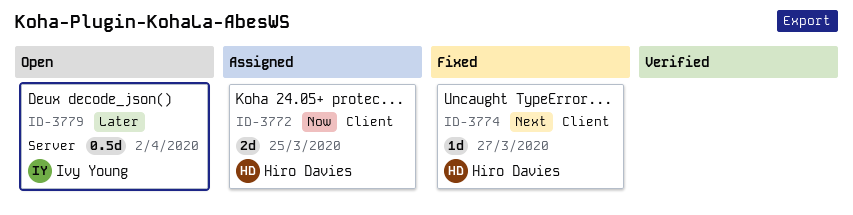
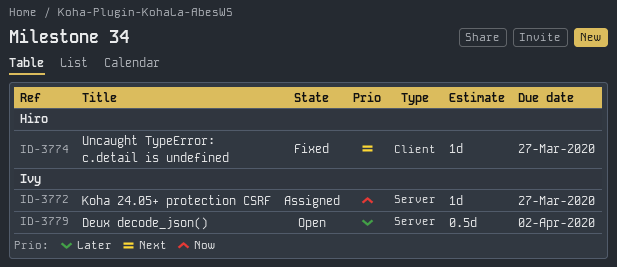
ID-3772, owner: Hiro Davies -> Ivy Young
ID-3772, label: Client -> Server
ID-3772, estimate: 2d -> 1d
ID-3772, due: Mar 25 -> Mar 27

